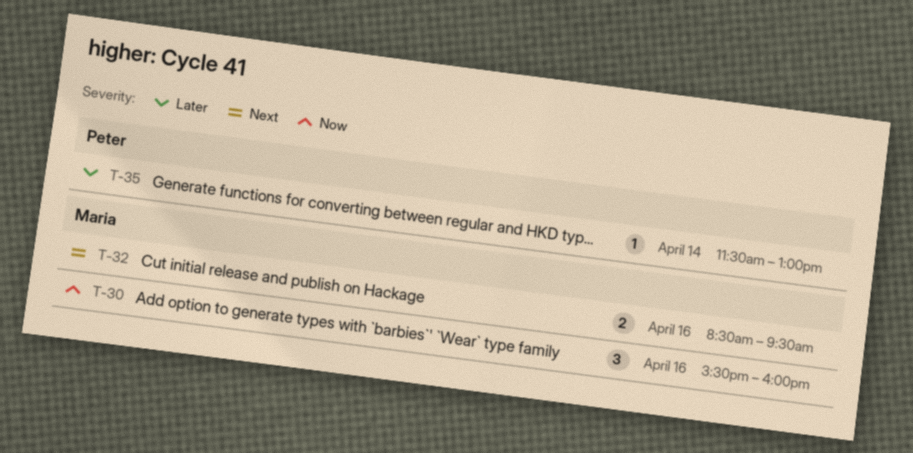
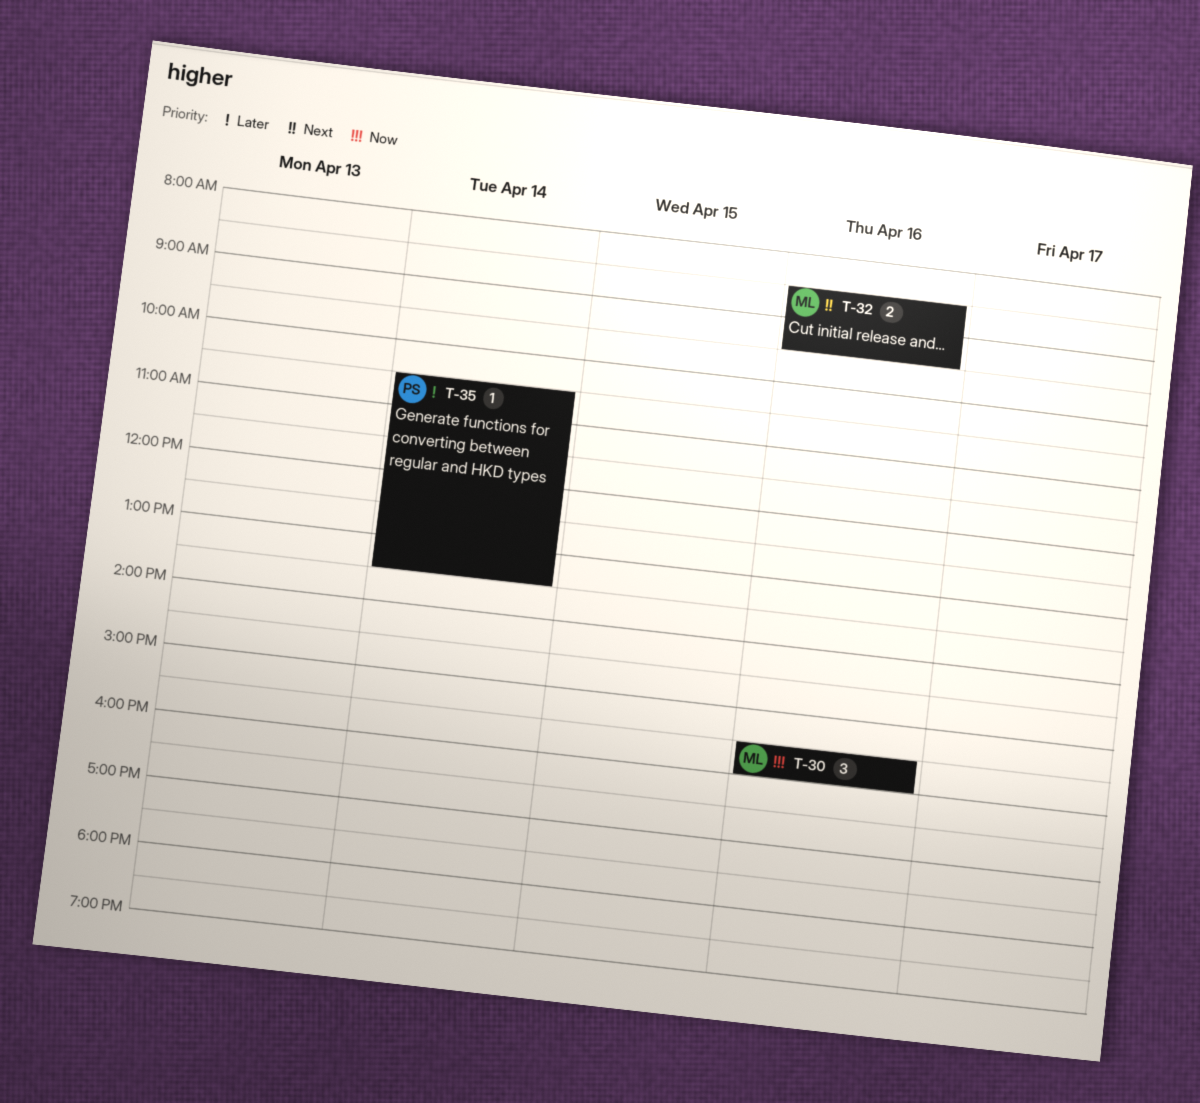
T-35, begins: 11:30 -> 10:30
T-35, ends: 13:00 -> 13:30

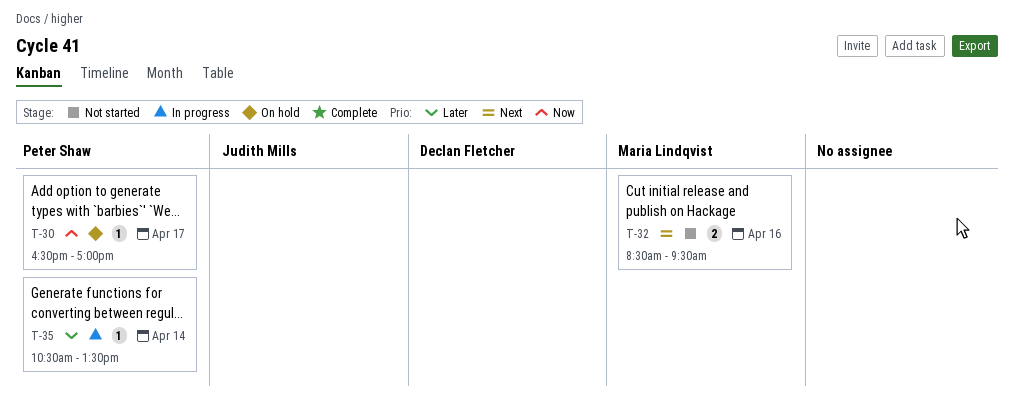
T-30, owner: Maria Lindqvist -> Peter Shaw
T-30, estimate: 3 -> 1
T-30, day: Apr 16 -> Apr 17
T-30, begins: 15:30 -> 16:30
T-30, ends: 16:00 -> 17:00

